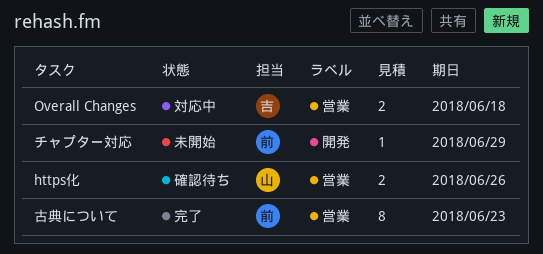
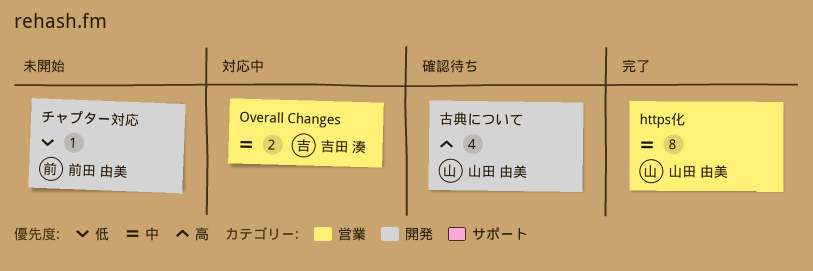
https化, status: 確認待ち -> 完了
https化, estimate: 2 -> 8
古典について, status: 完了 -> 確認待ち
古典について, owner: 前田 由美 -> 山田 由美
古典について, label: 営業 -> 開発
古典について, estimate: 8 -> 4

